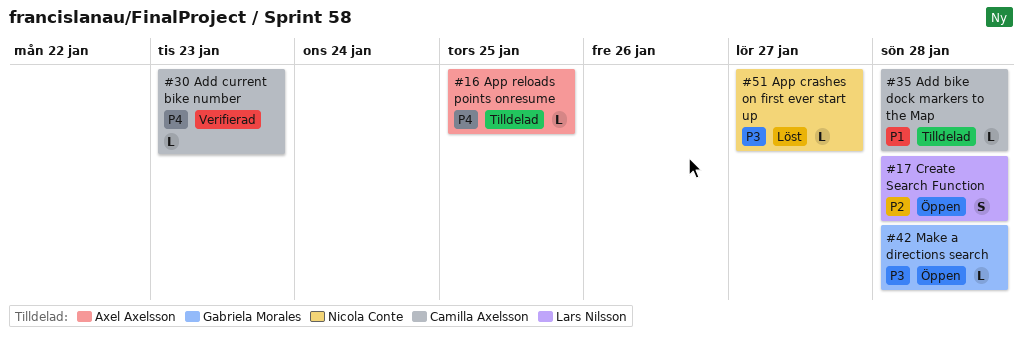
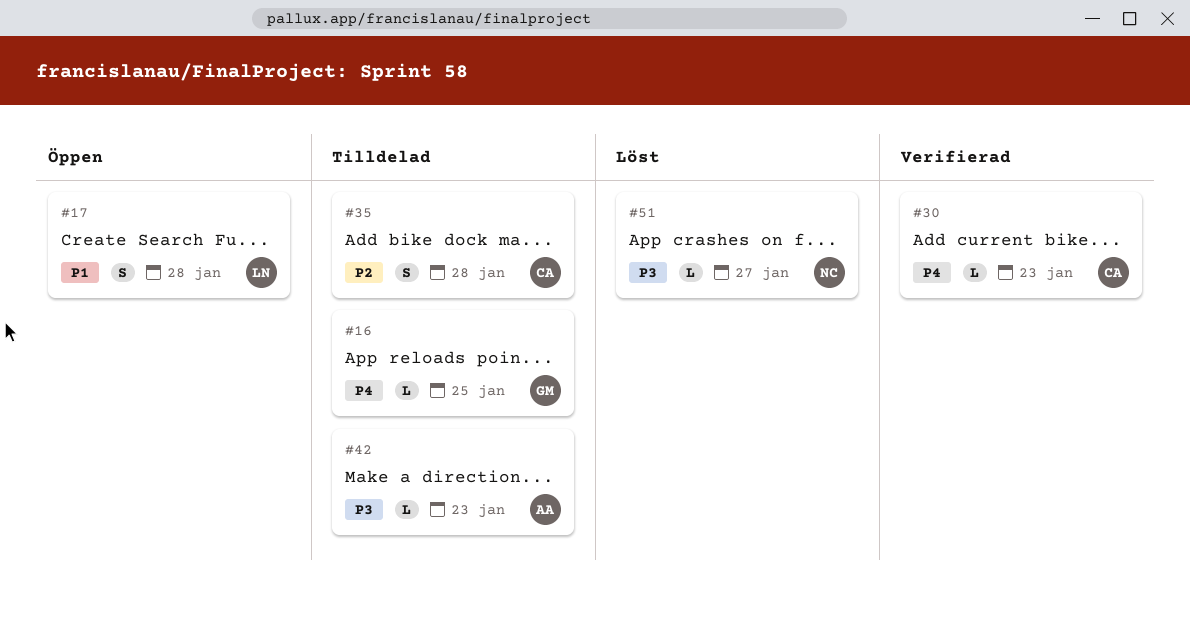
#16, owner: Axel Axelsson -> Gabriela Morales
#17, priority: P2 -> P1
#35, priority: P1 -> P2
#35, estimate: L -> S
#42, status: Öppen -> Tilldelad
#42, owner: Gabriela Morales -> Axel Axelsson
#42, due: Jan 28 -> Jan 23

